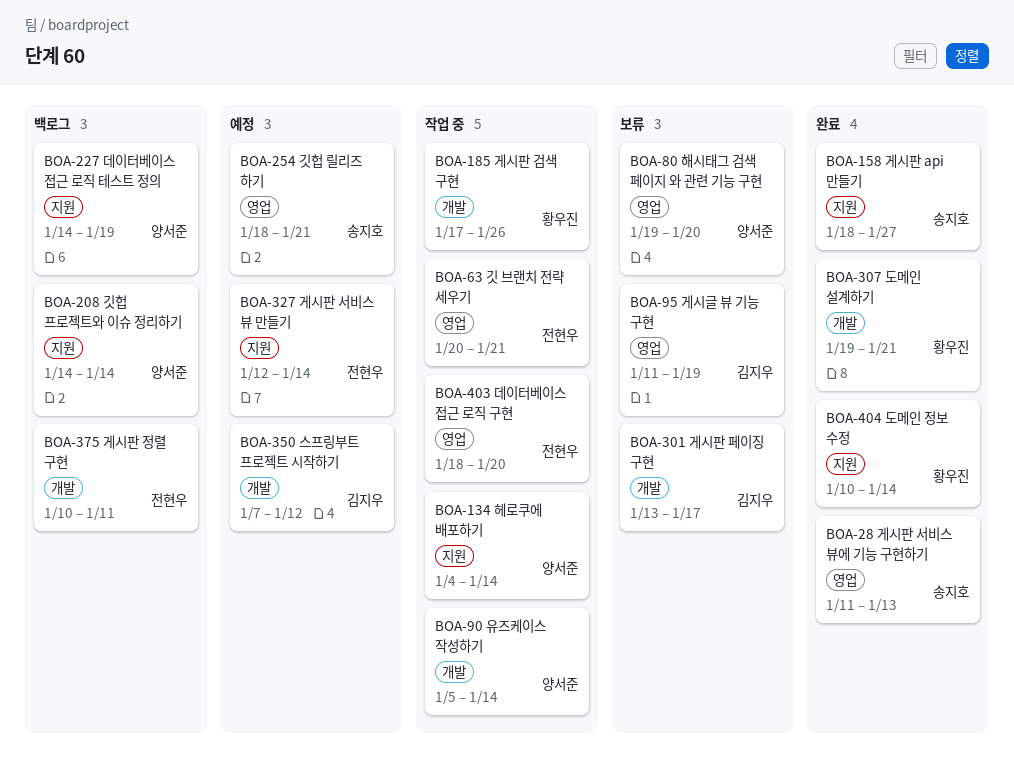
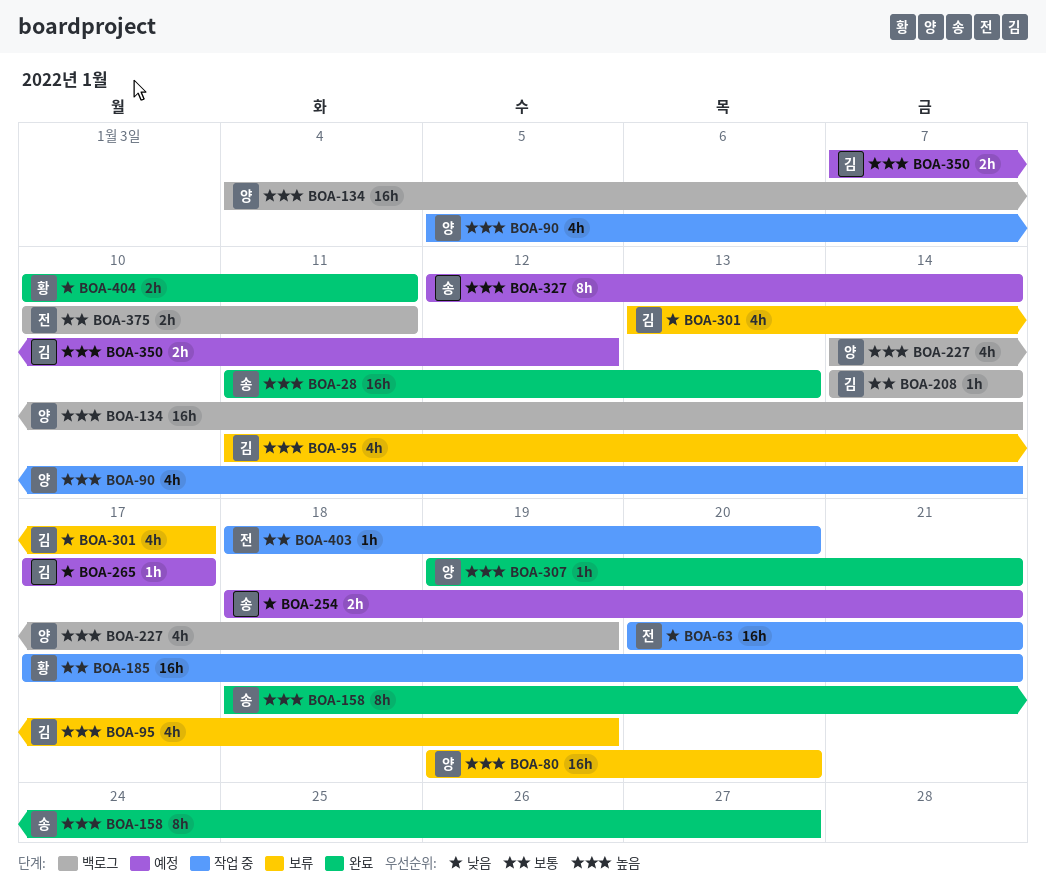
BOA-134, status: 작업 중 -> 백로그
BOA-185, due: Jan 26 -> Jan 21
BOA-208, owner: 양서준 -> 김지우
BOA-265: none -> present
BOA-307, owner: 황우진 -> 양서준
BOA-327, owner: 전현우 -> 송지호
BOA-404, due: Jan 14 -> Jan 11

